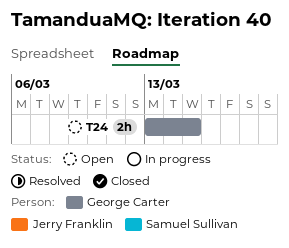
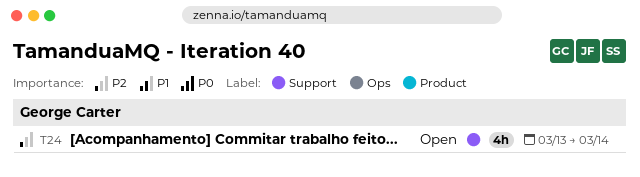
T24, estimate: 2h -> 4h
T24, due: Mar 15 -> Mar 14

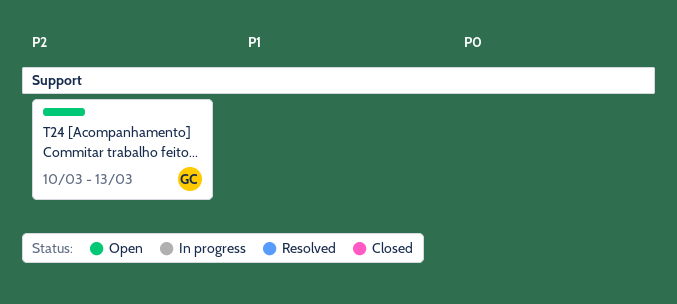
T24, start: Mar 13 -> Mar 10
T24, due: Mar 14 -> Mar 13

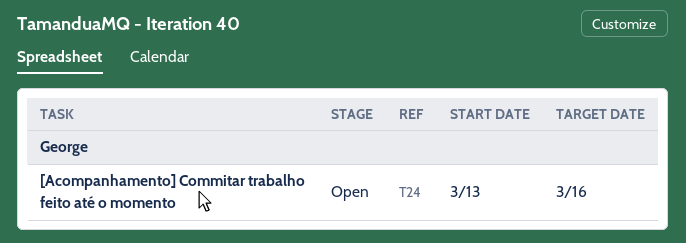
T24, start: Mar 10 -> Mar 13
T24, due: Mar 13 -> Mar 16

